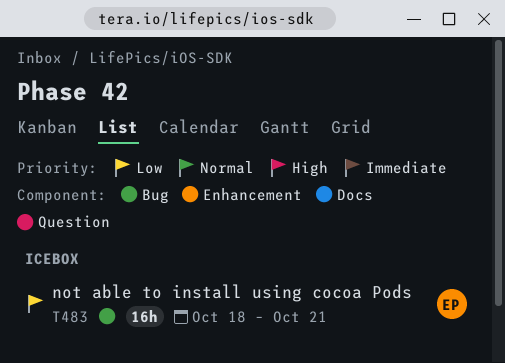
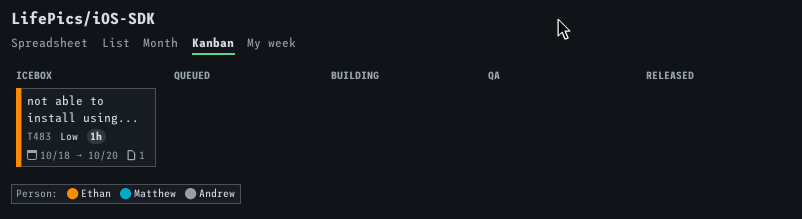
T483, estimate: 16h -> 1h
T483, due: Oct 21 -> Oct 20

